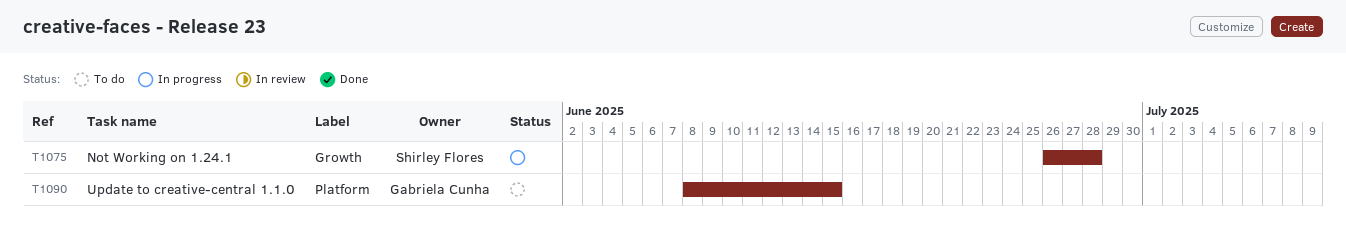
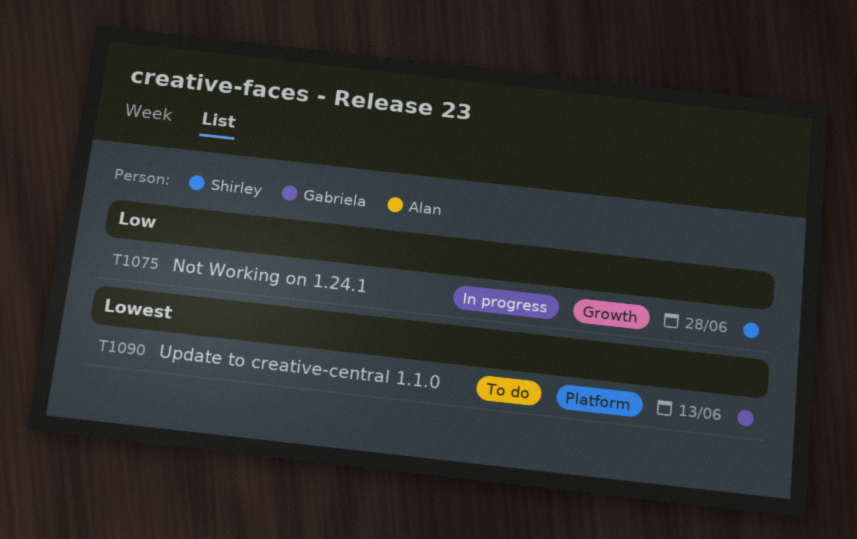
T1090, due: Jun 15 -> Jun 13

